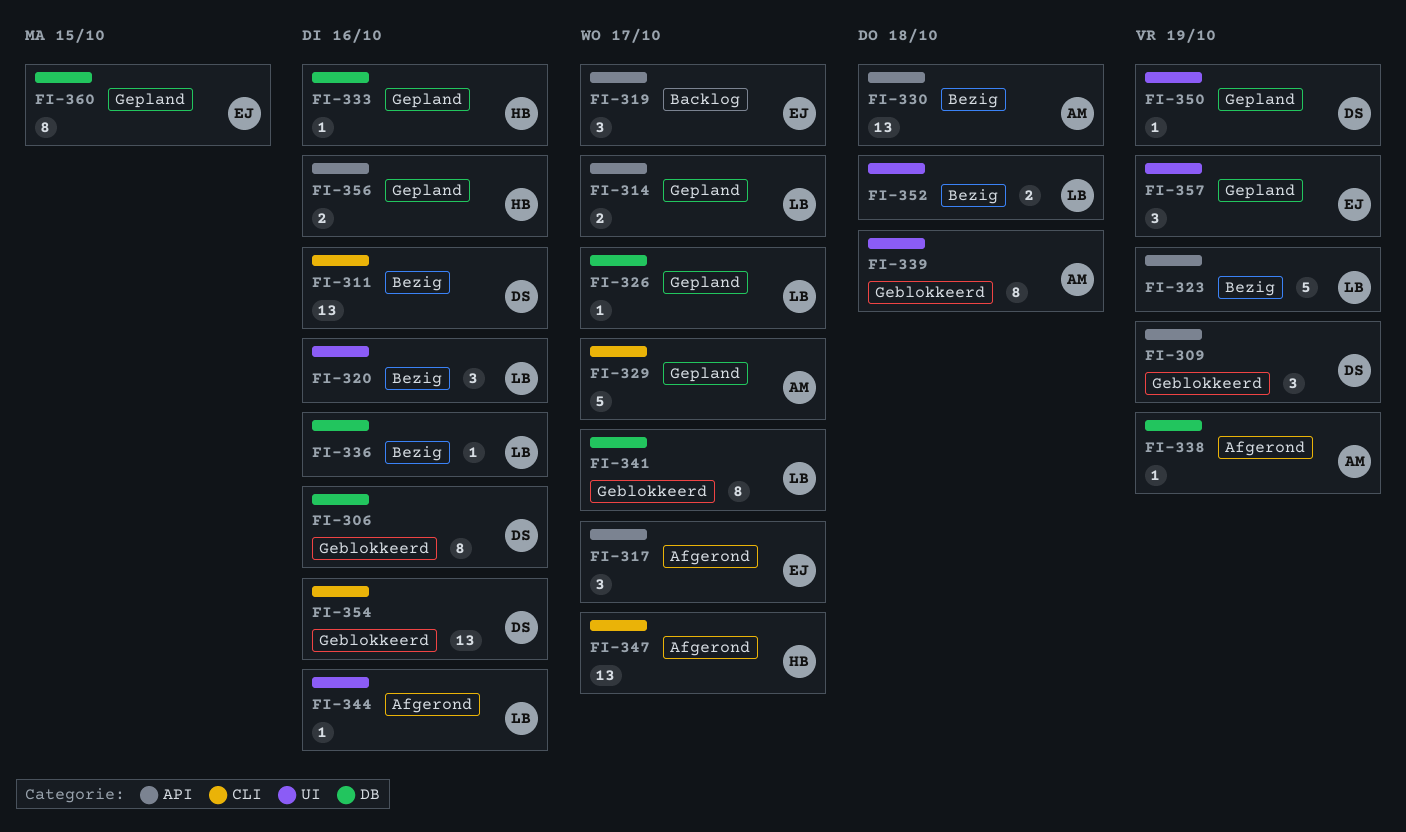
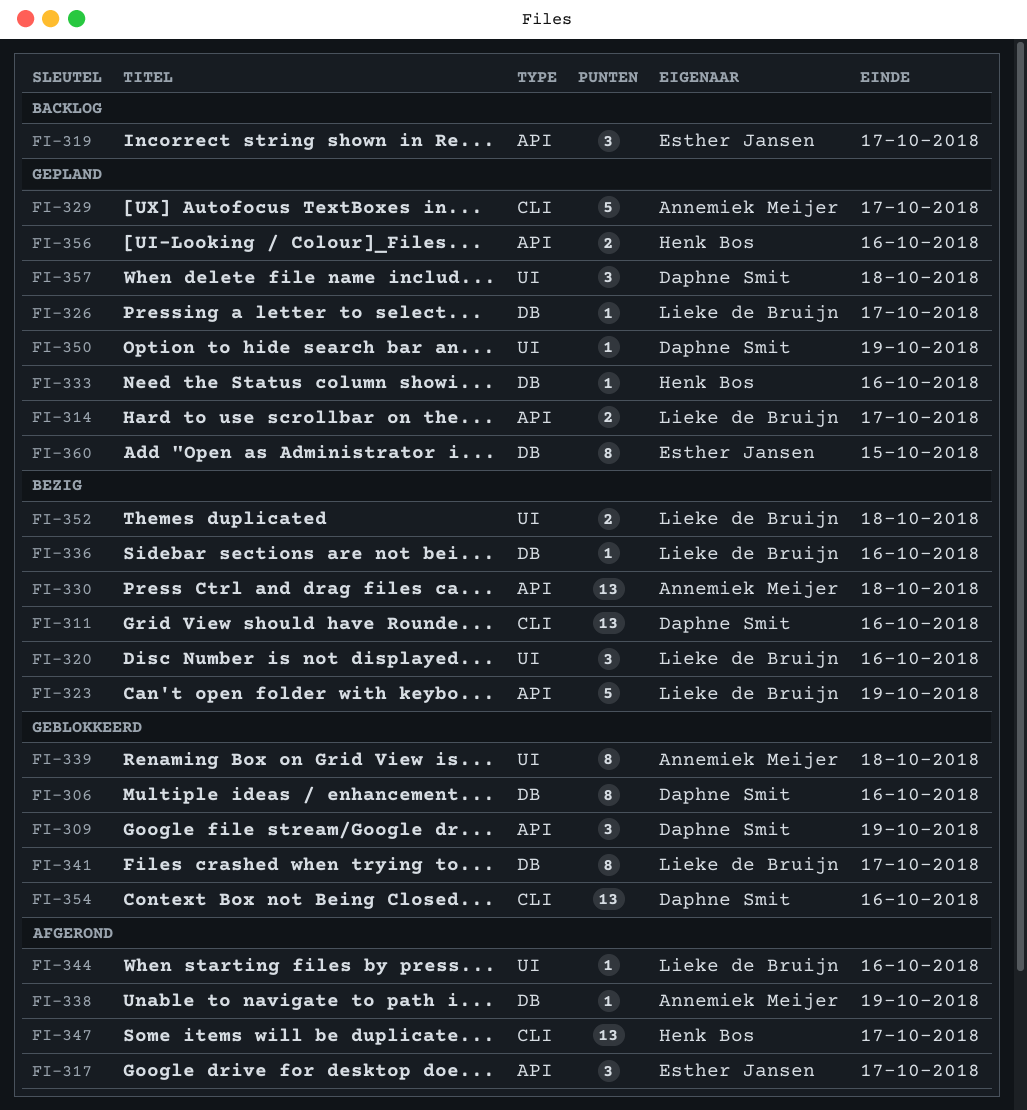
FI-357, owner: Esther Jansen -> Daphne Smit
FI-357, due: Oct 19 -> Oct 18

